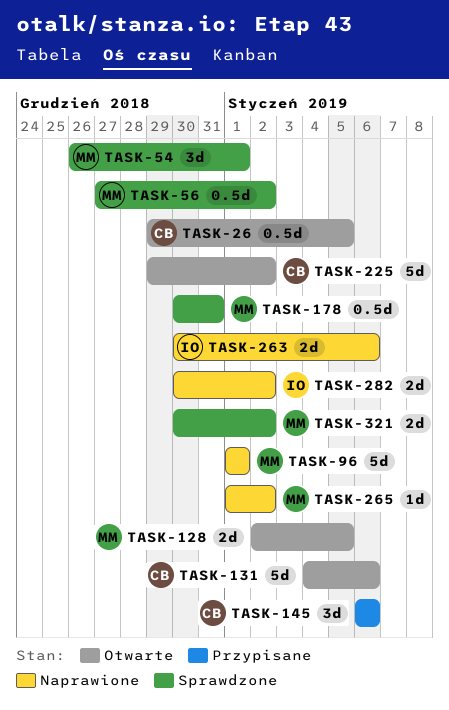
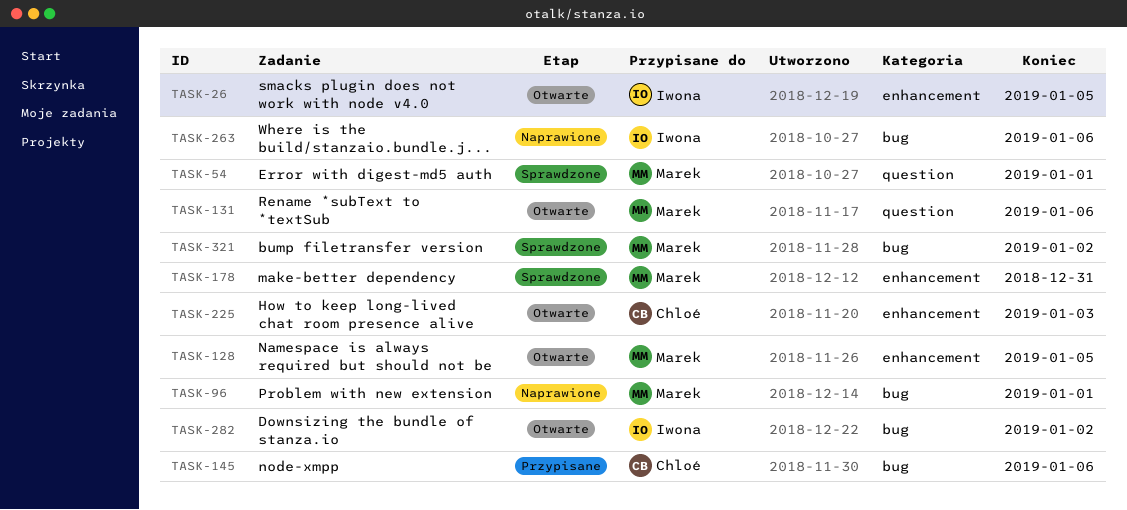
TASK-26, owner: Chloé -> Iwona
TASK-56: present -> none
TASK-131, owner: Chloé -> Marek
TASK-225, due: Jan 2 -> Jan 3
TASK-265: present -> none
TASK-282, status: Naprawione -> Otwarte

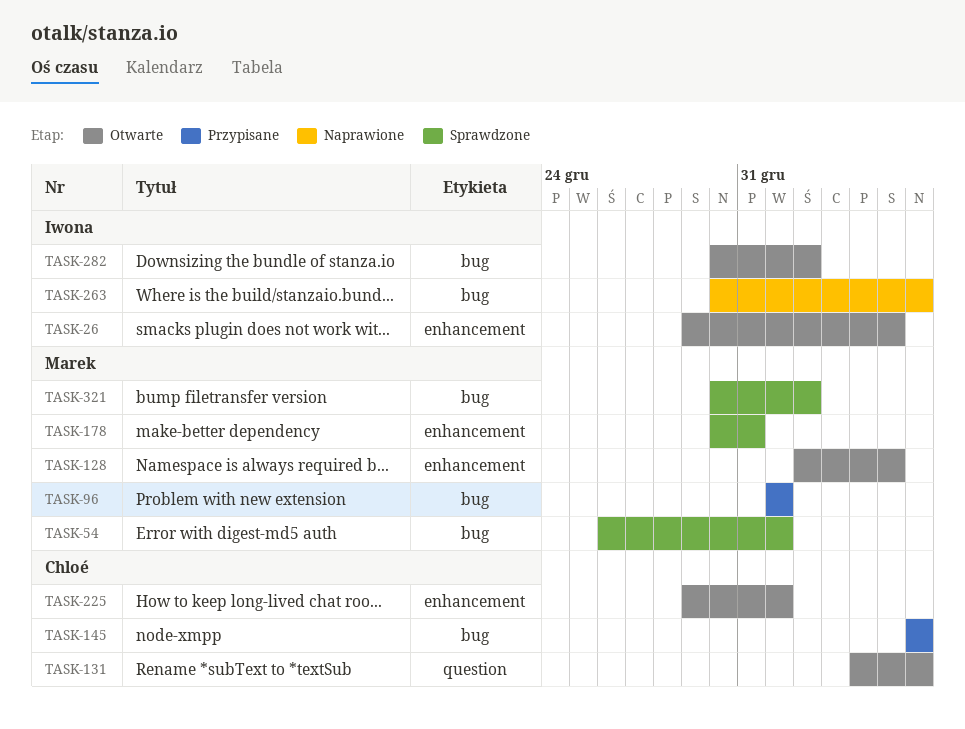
TASK-54, label: question -> bug
TASK-96, status: Naprawione -> Przypisane
TASK-131, owner: Marek -> Chloé
TASK-225, due: Jan 3 -> Jan 1

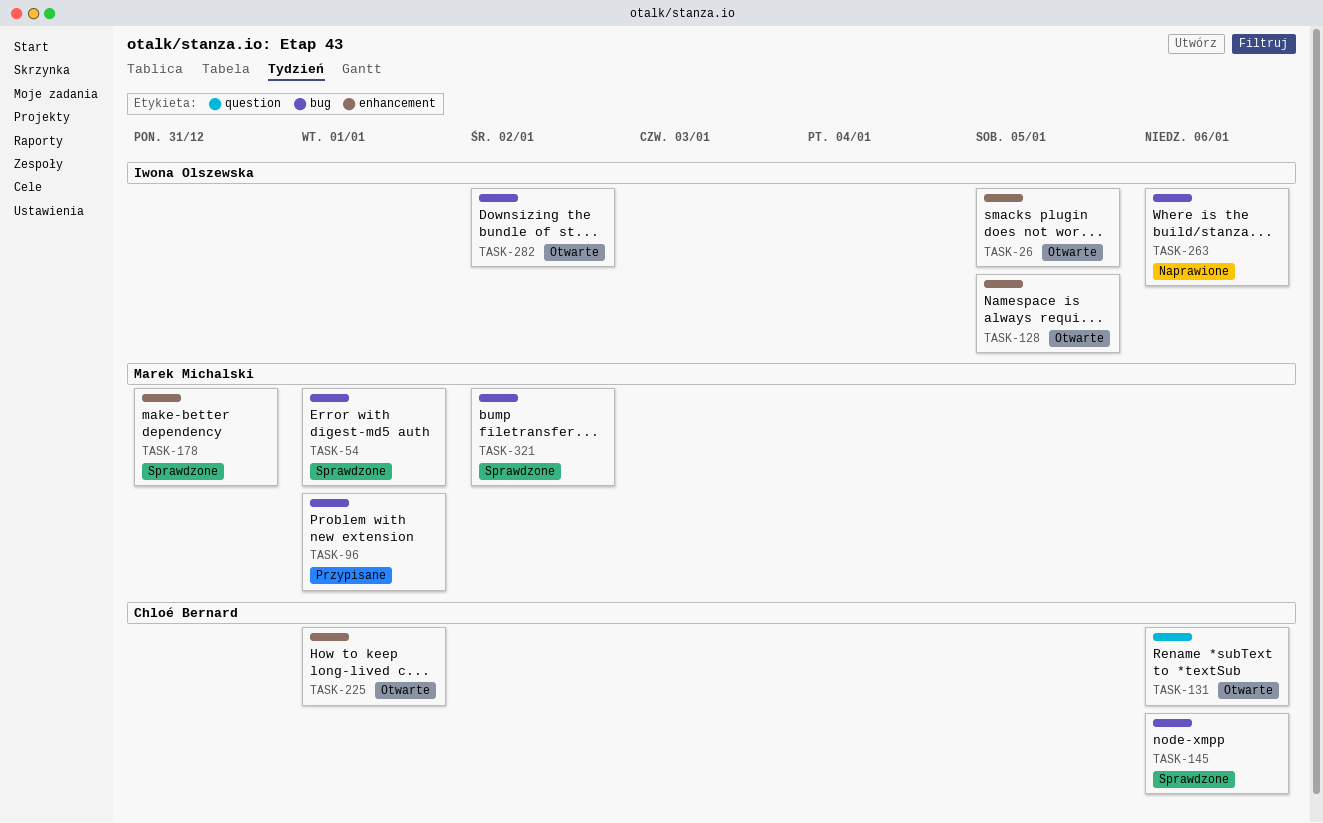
TASK-128, owner: Marek Michalski -> Iwona Olszewska
TASK-145, status: Przypisane -> Sprawdzone

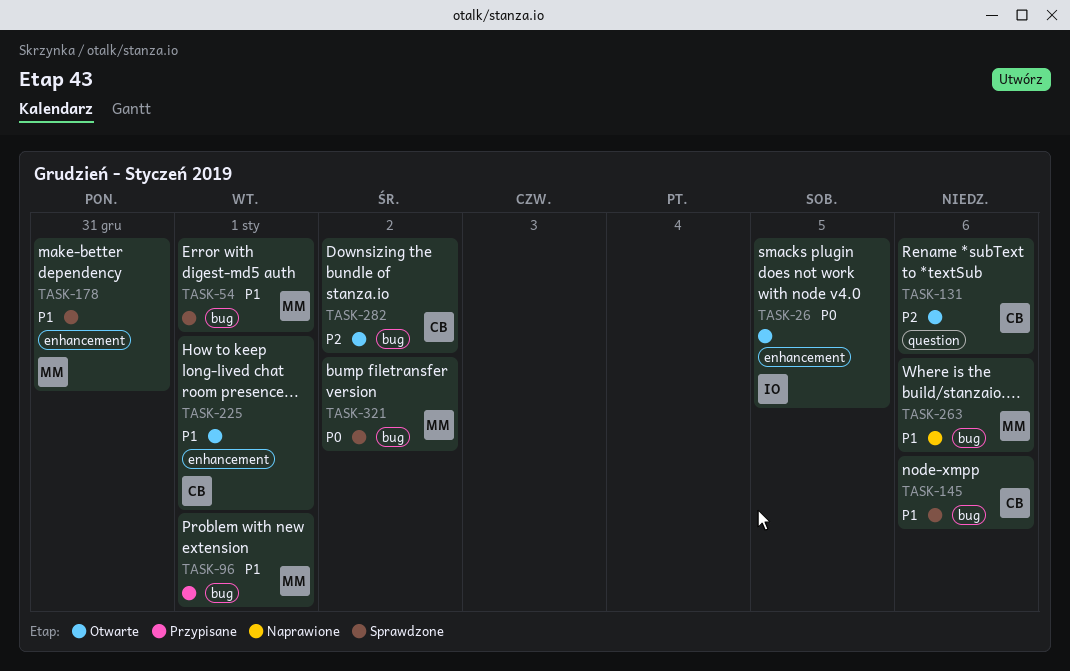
TASK-128: present -> none
TASK-263, owner: Iwona Olszewska -> Marek Michalski
TASK-282, owner: Iwona Olszewska -> Chloé Bernard

